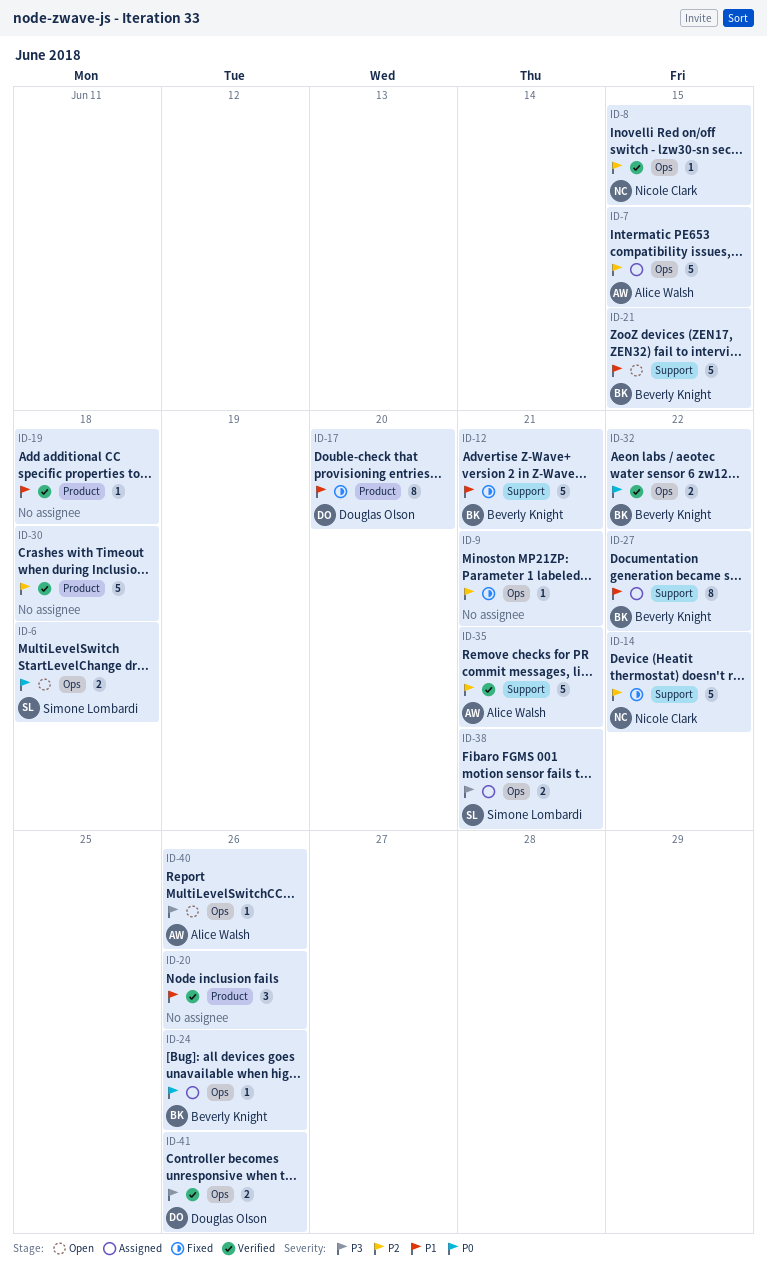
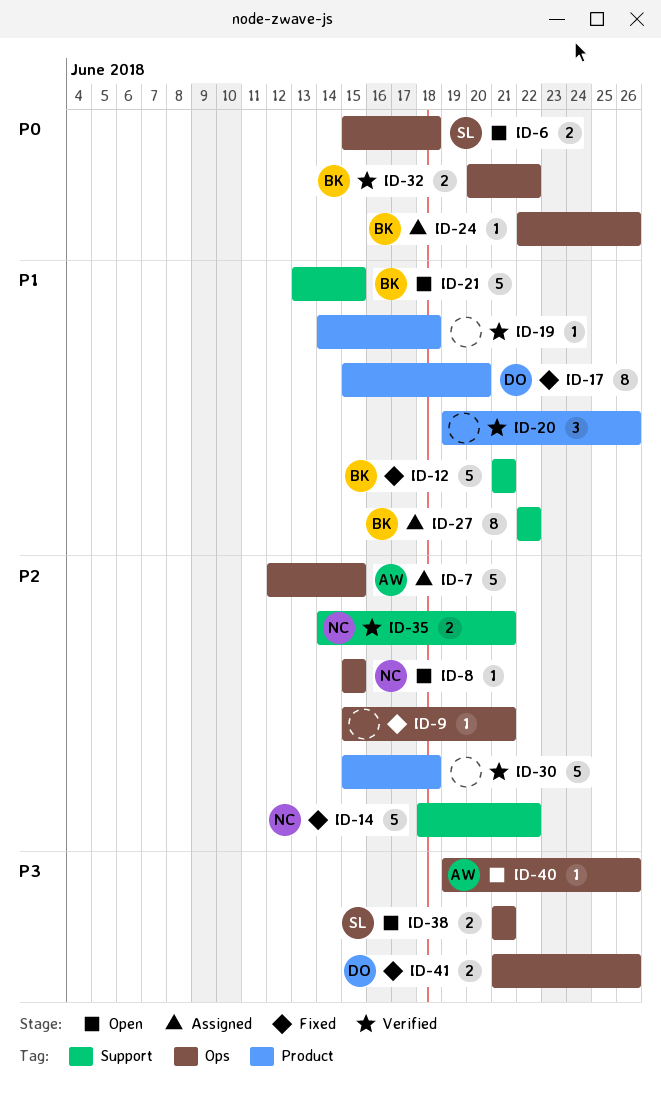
ID-8, status: Verified -> Open
ID-35, owner: Alice Walsh -> Nicole Clark
ID-35, estimate: 5 -> 2
ID-38, status: Assigned -> Open
ID-41, status: Verified -> Fixed

